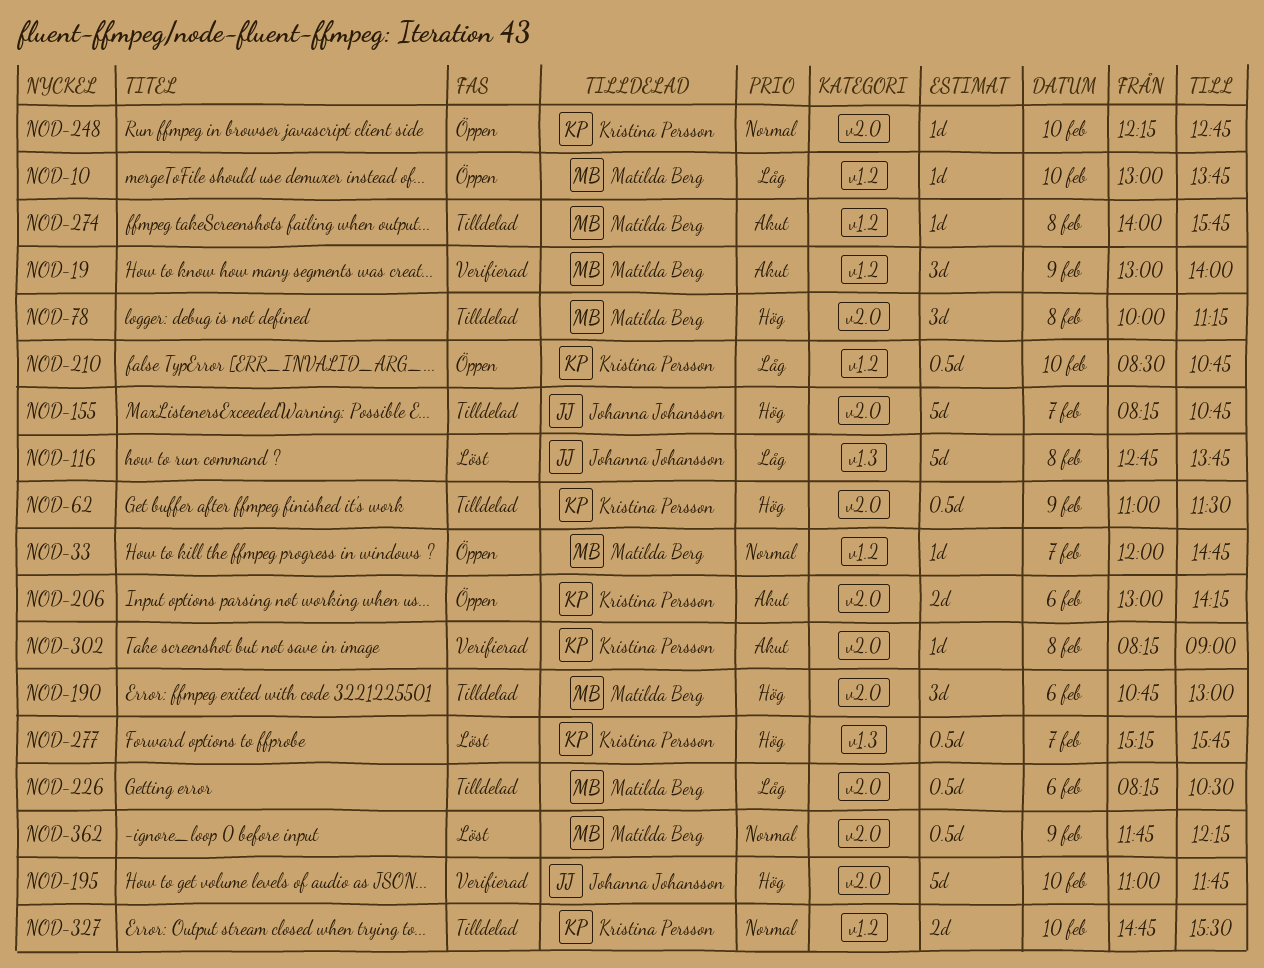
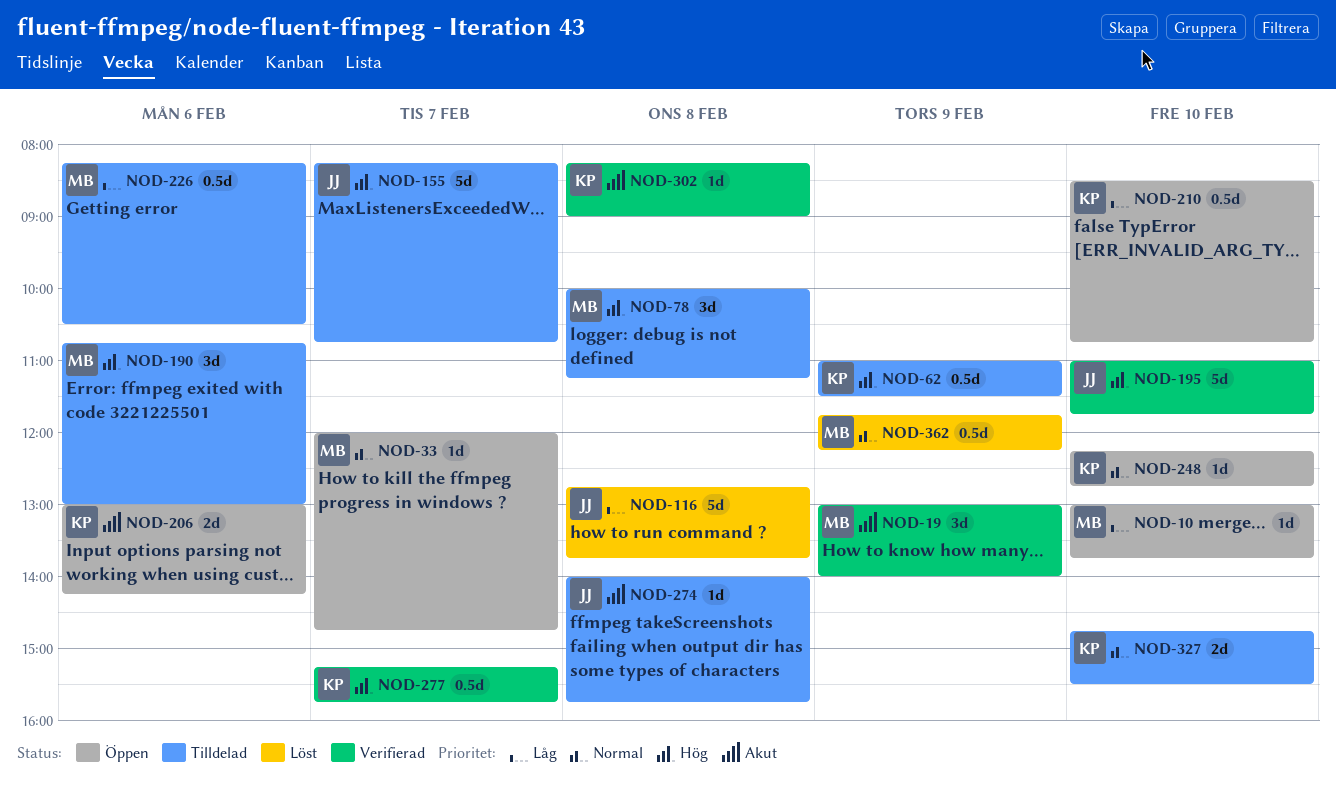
NOD-274, owner: Matilda Berg -> Johanna Johansson
NOD-277, status: Löst -> Verifierad

